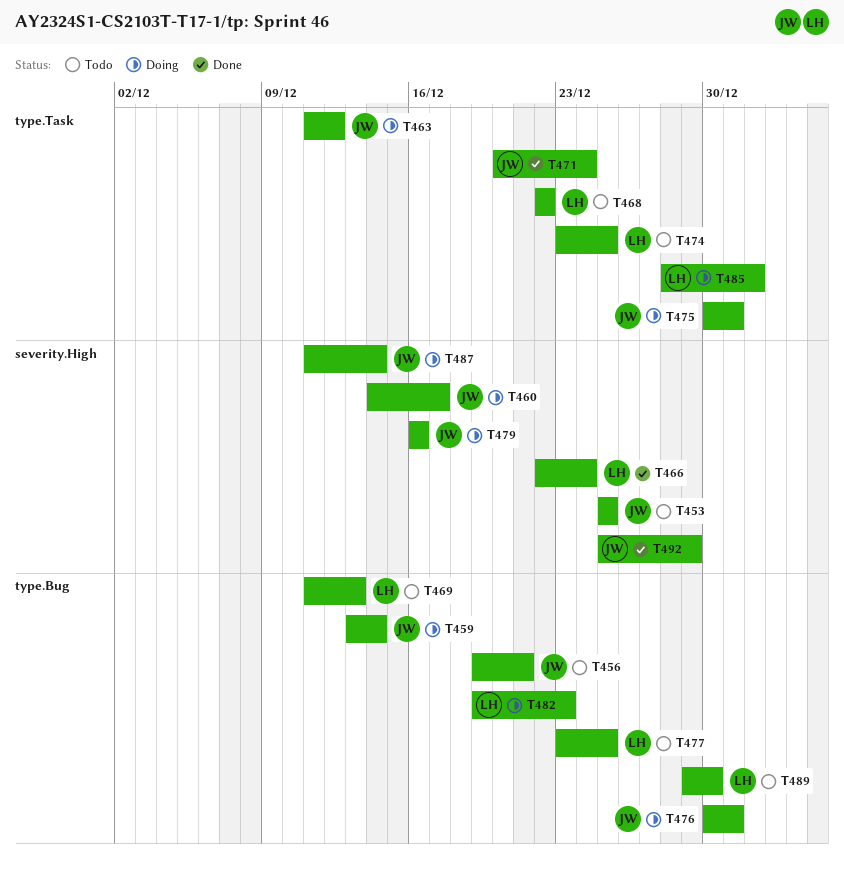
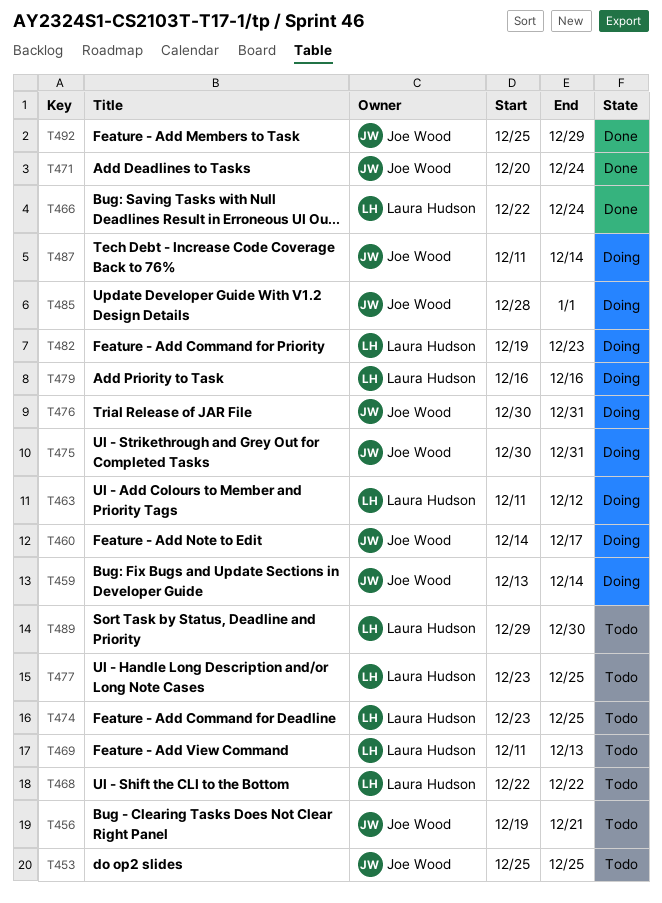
T463, owner: Joe Wood -> Laura Hudson
T479, owner: Joe Wood -> Laura Hudson
T485, owner: Laura Hudson -> Joe Wood

